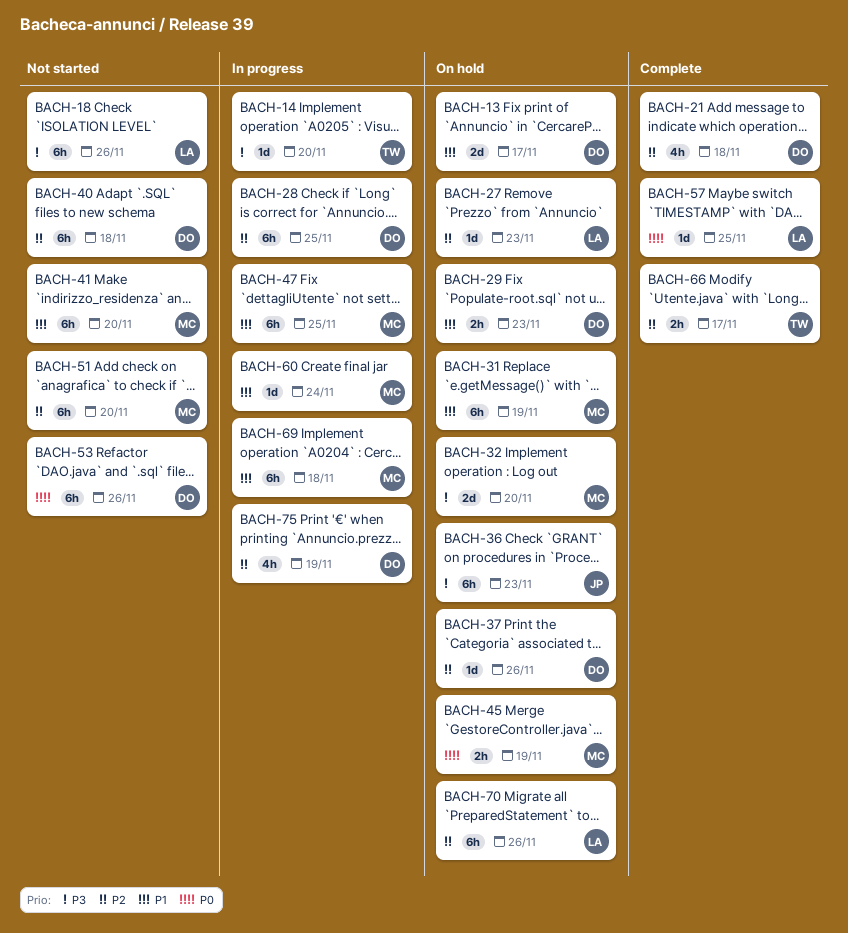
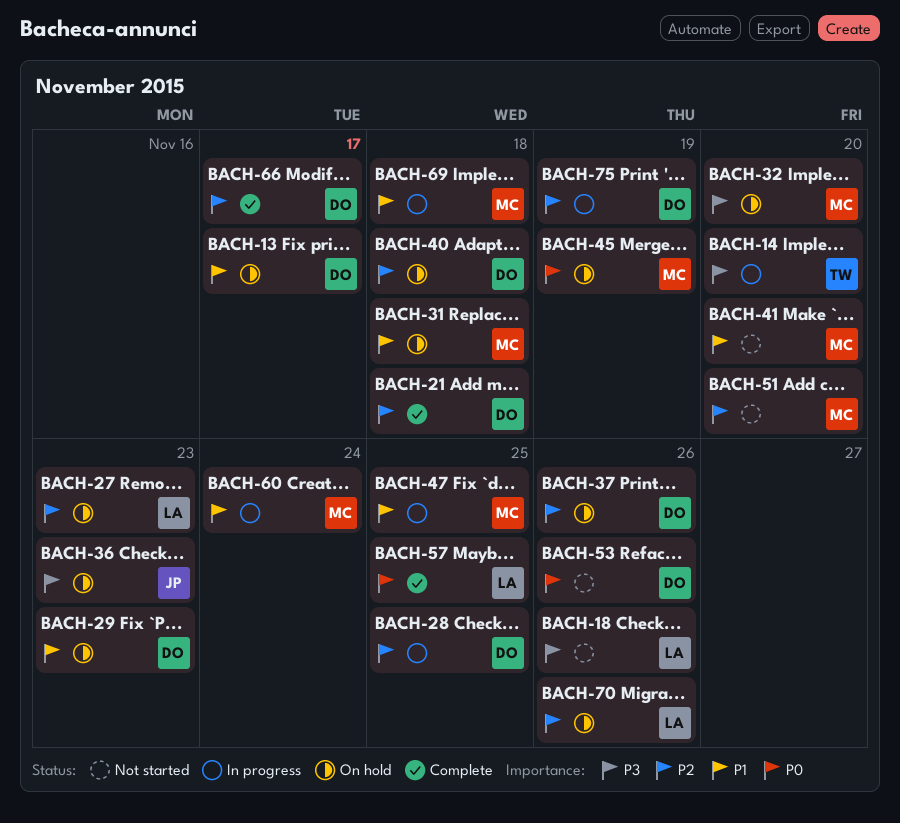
BACH-31, due: Nov 19 -> Nov 18
BACH-40, status: Not started -> On hold
BACH-66, owner: TW -> DO

